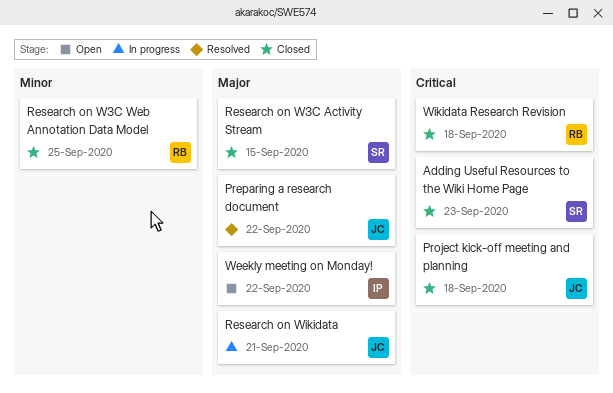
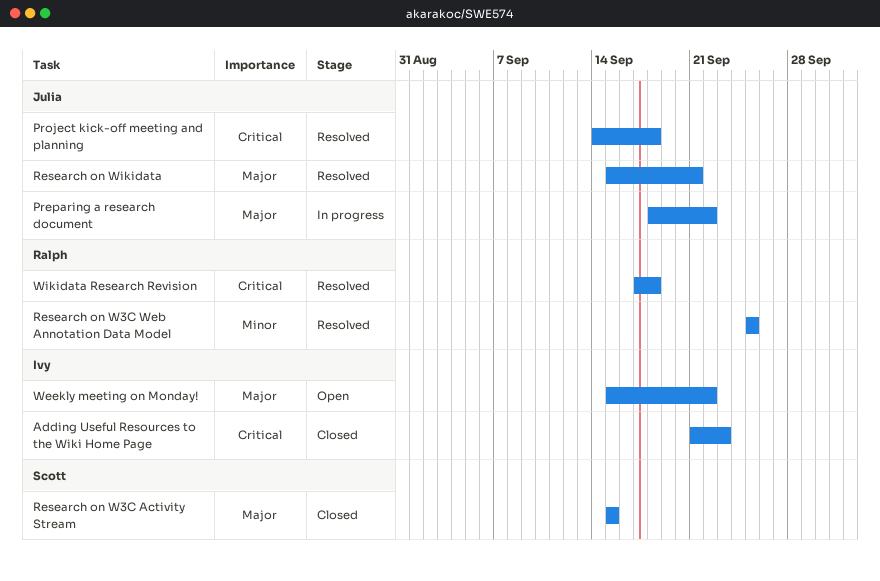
Adding Useful Resources to the Wiki Home Page, owner: Scott -> Ivy
Preparing a research document, status: Resolved -> In progress
Project kick-off meeting and planning, status: Closed -> Resolved
Research on W3C Web Annotation Data Model, status: Closed -> Resolved
Research on Wikidata, status: In progress -> Resolved
Wikidata Research Revision, status: Closed -> Resolved

